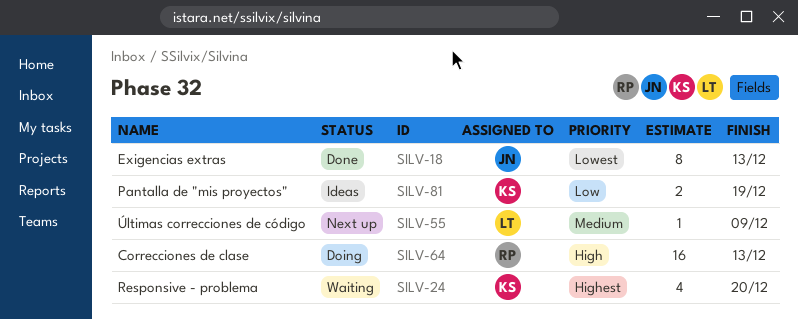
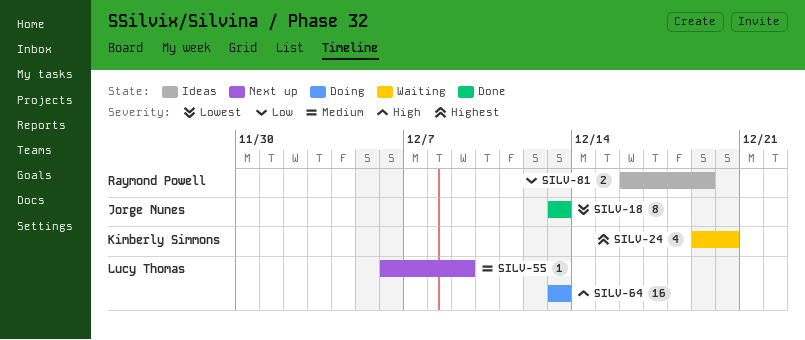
SILV-64, owner: Raymond Powell -> Lucy Thomas
SILV-81, owner: Kimberly Simmons -> Raymond Powell

